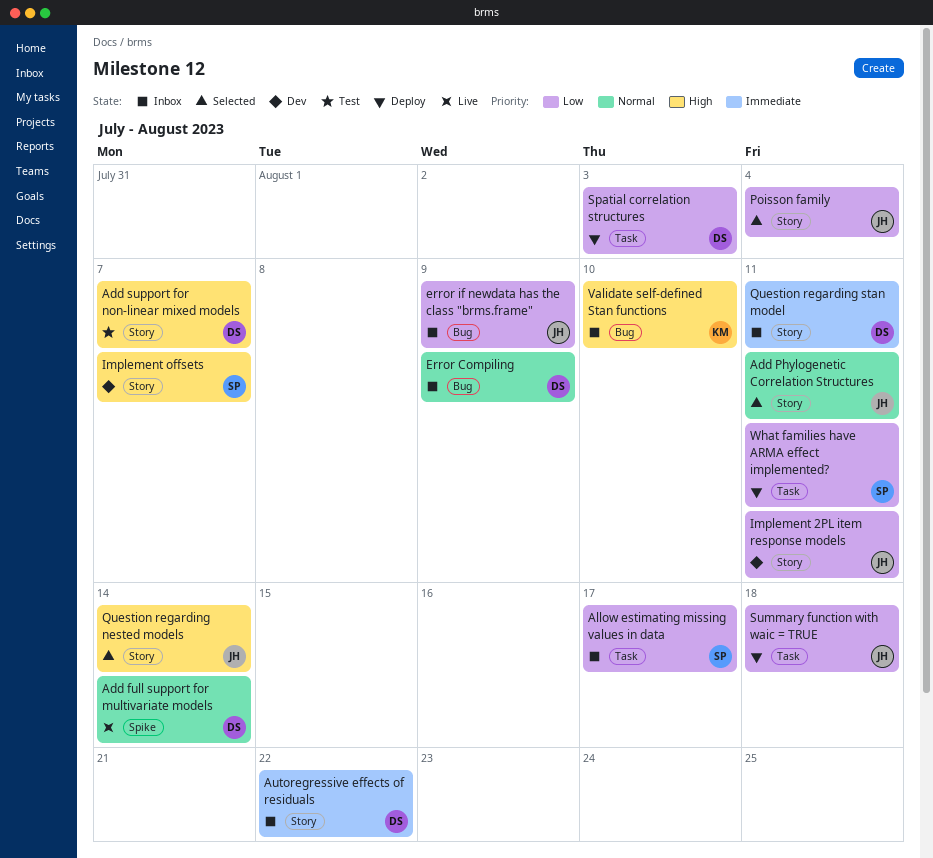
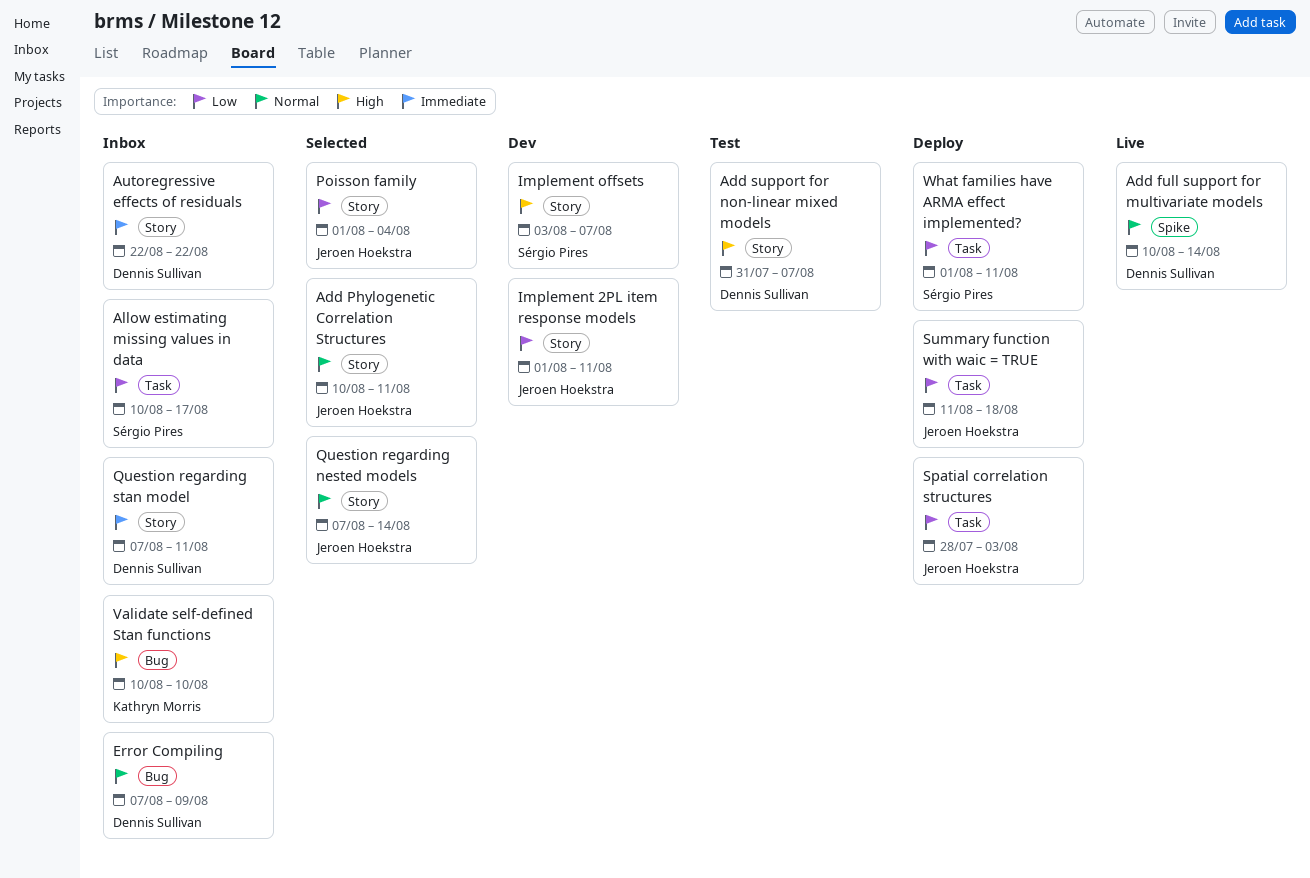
error if newdata has the class "brms.frame": present -> none
Question regarding nested models, priority: High -> Normal
Spatial correlation structures, owner: Dennis Sullivan -> Jeroen Hoekstra

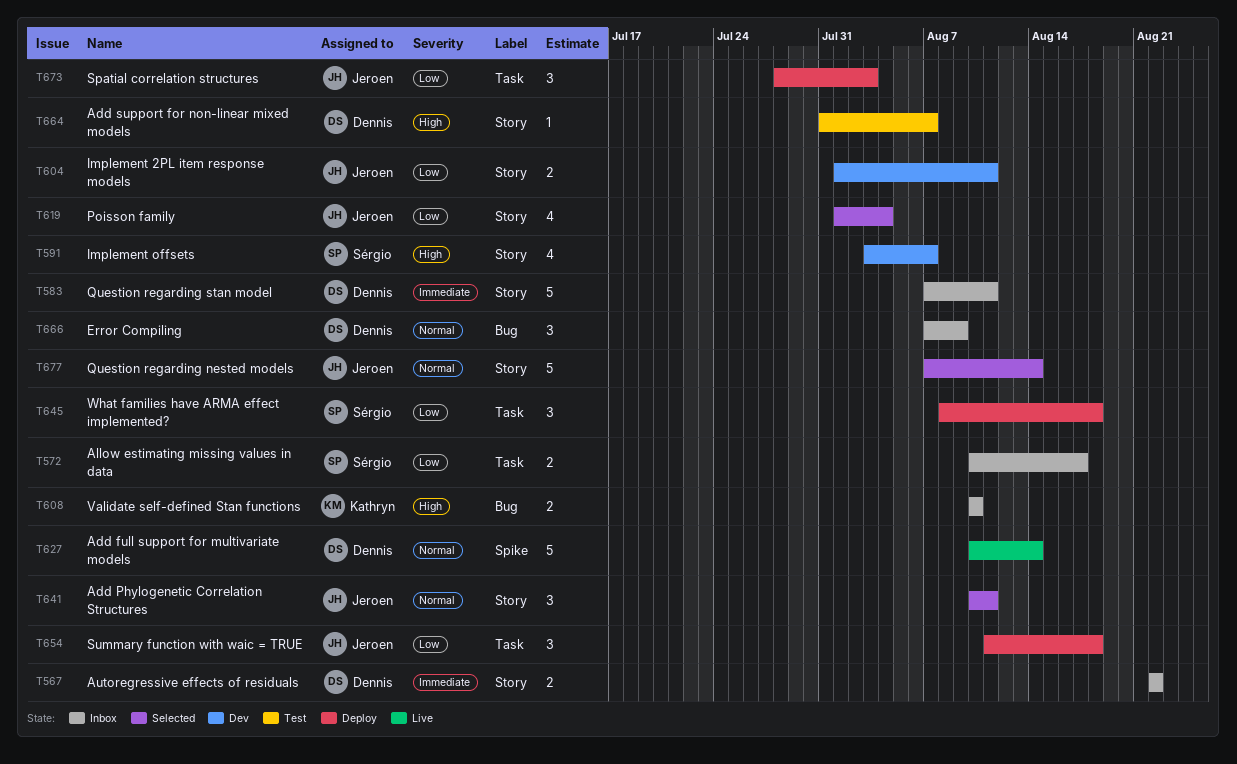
What families have ARMA effect implemented?, start: Aug 1 -> Aug 8
What families have ARMA effect implemented?, due: Aug 11 -> Aug 18

